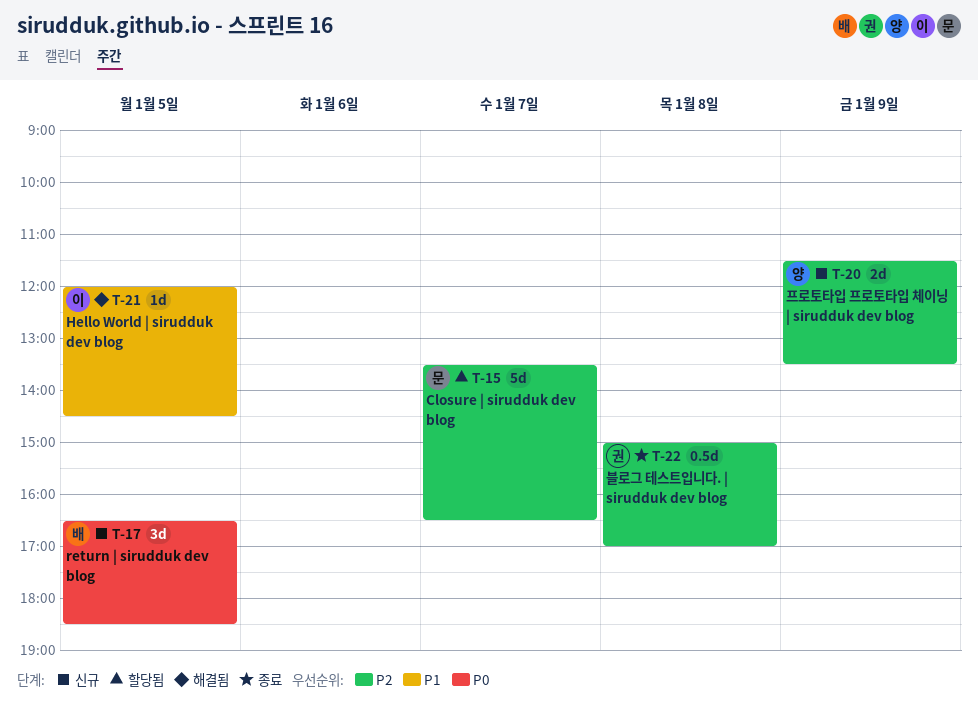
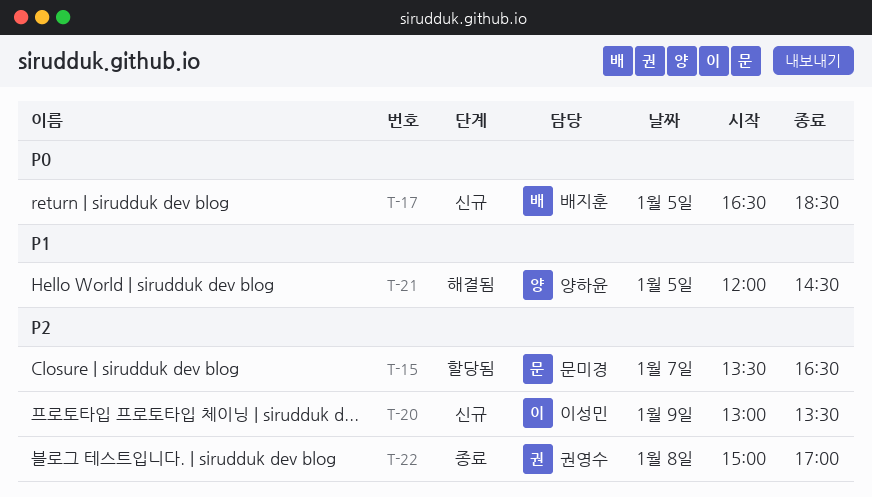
T-20, owner: 양하윤 -> 이성민
T-20, begins: 11:30 -> 13:00
T-21, owner: 이성민 -> 양하윤

